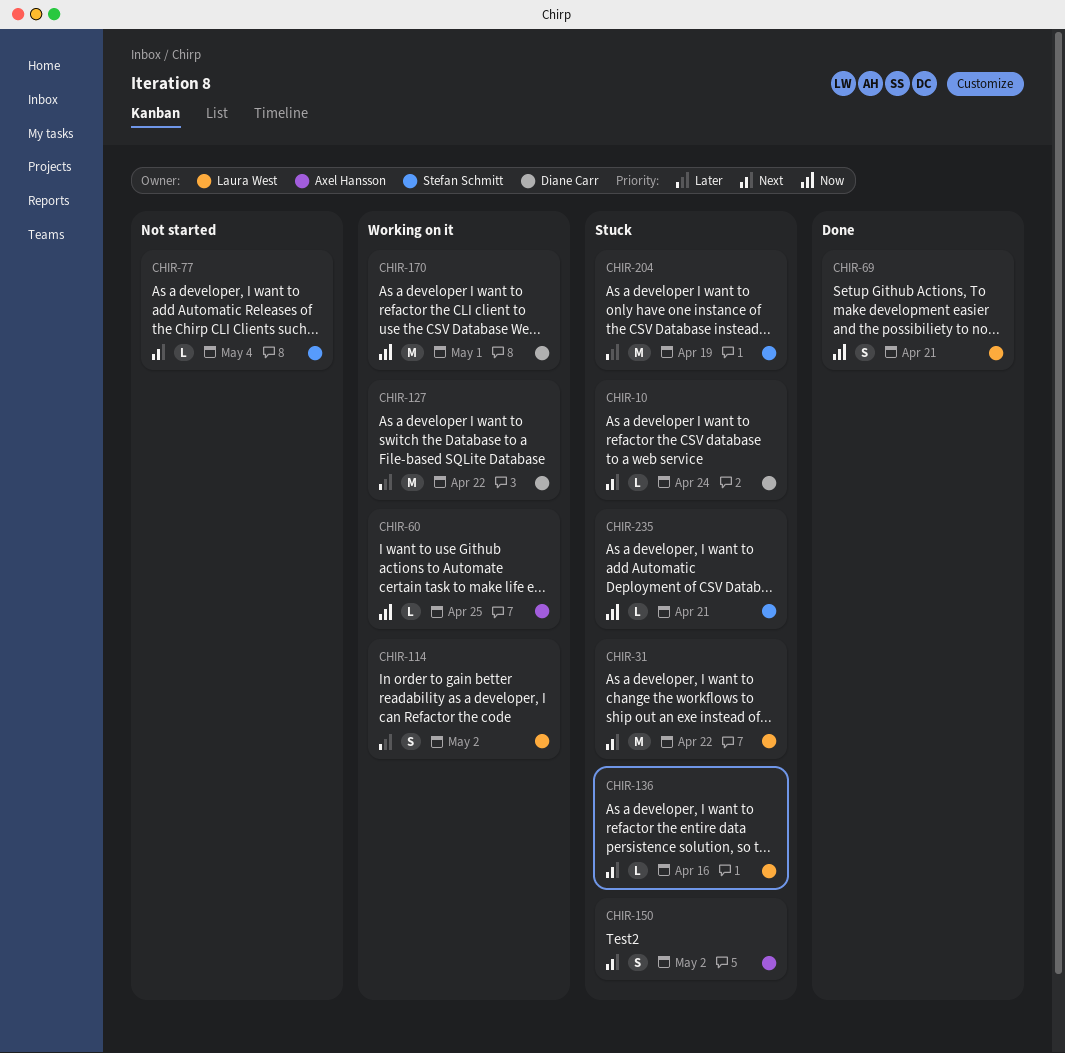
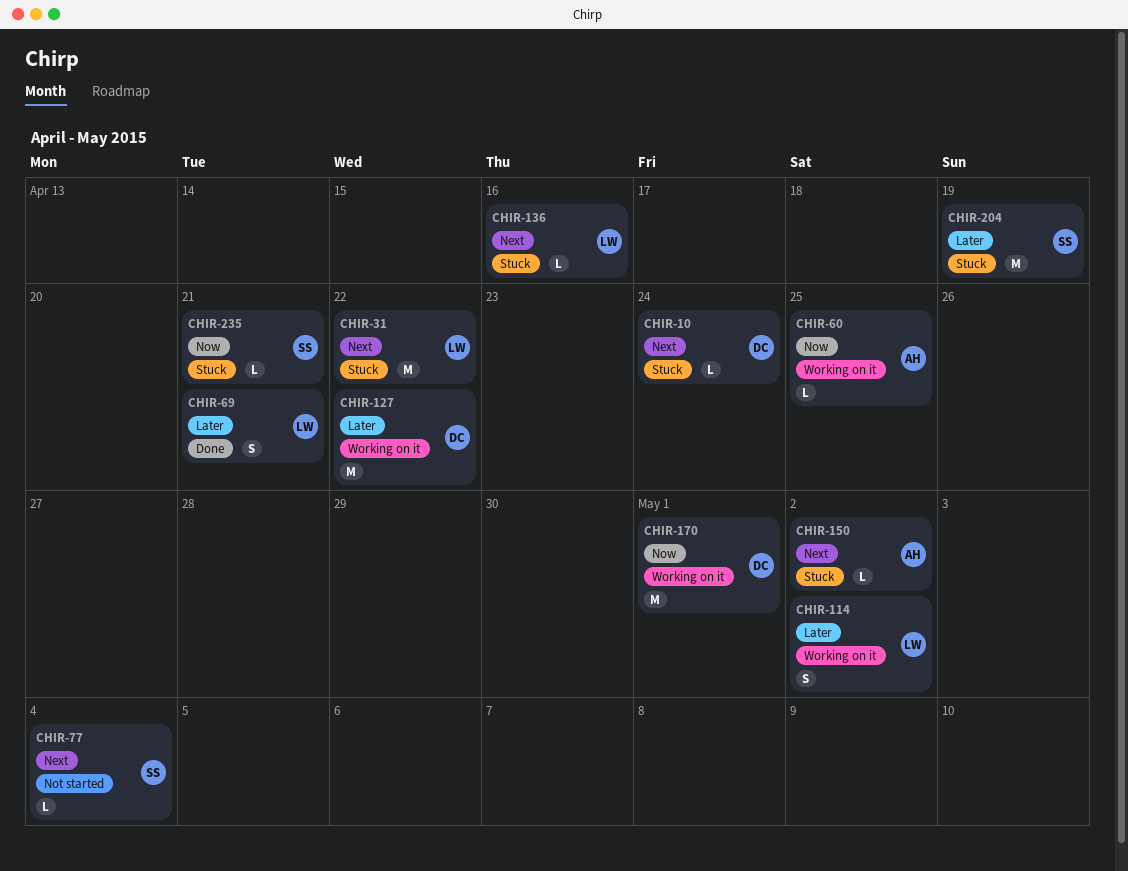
CHIR-69, priority: Now -> Later
CHIR-150, estimate: S -> L

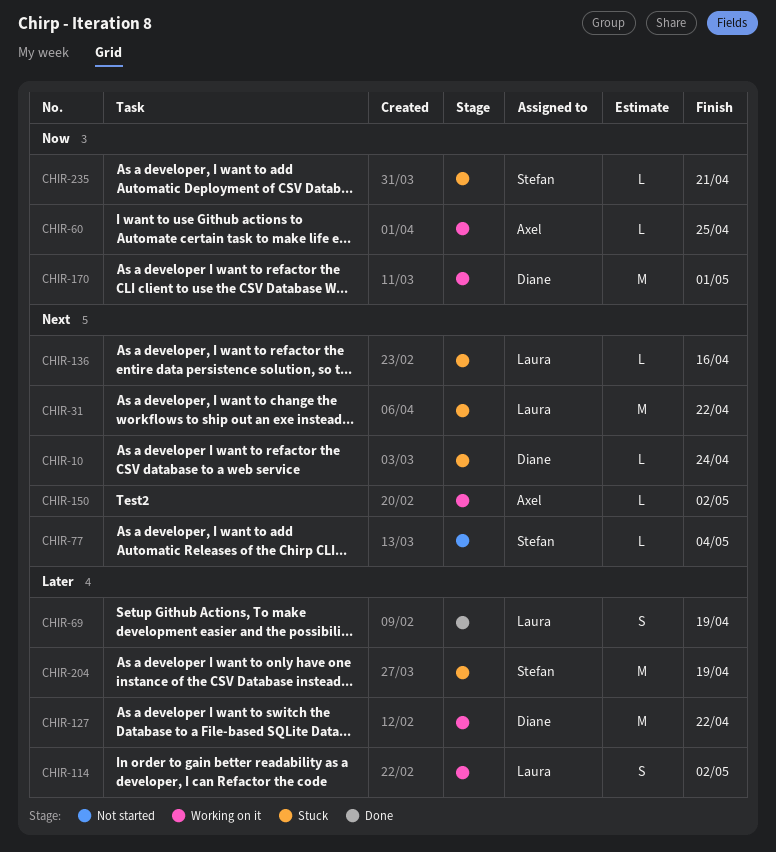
CHIR-69, due: Apr 21 -> Apr 19
CHIR-150, status: Stuck -> Working on it

